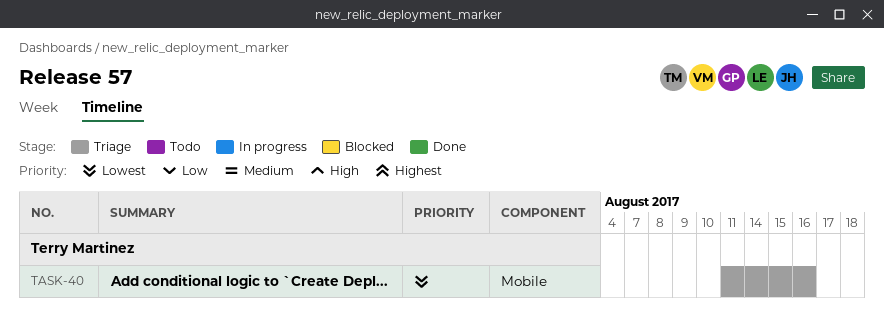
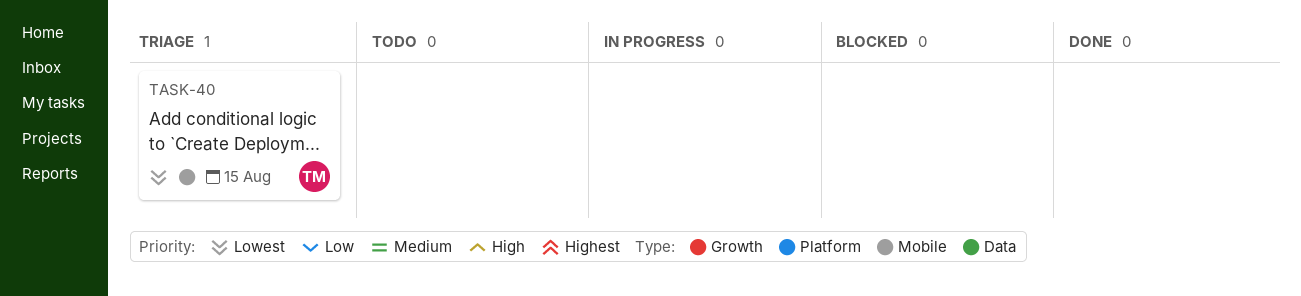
TASK-40, due: Aug 16 -> Aug 15

